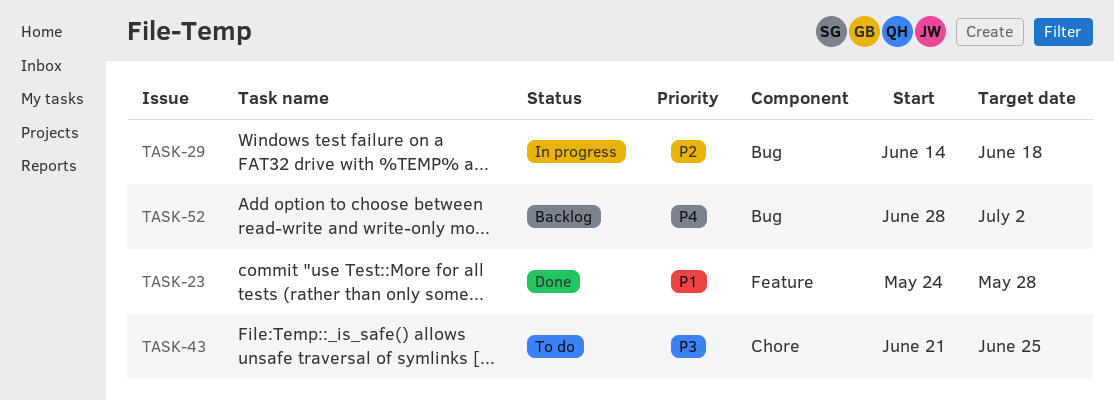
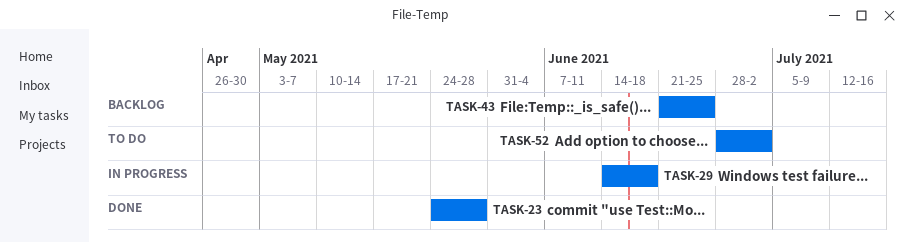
TASK-43, status: To do -> Backlog
TASK-52, status: Backlog -> To do

